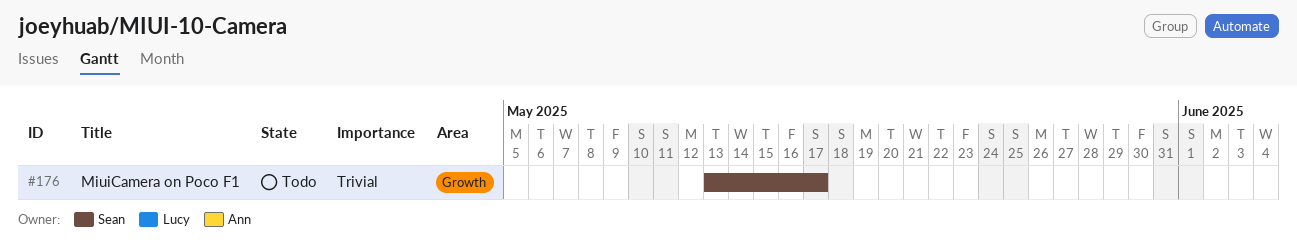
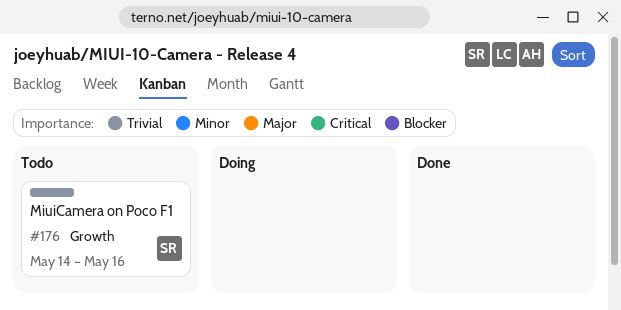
#176, start: May 13 -> May 14
#176, due: May 17 -> May 16

